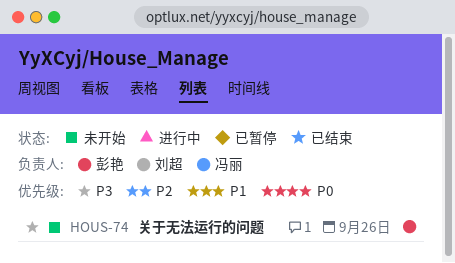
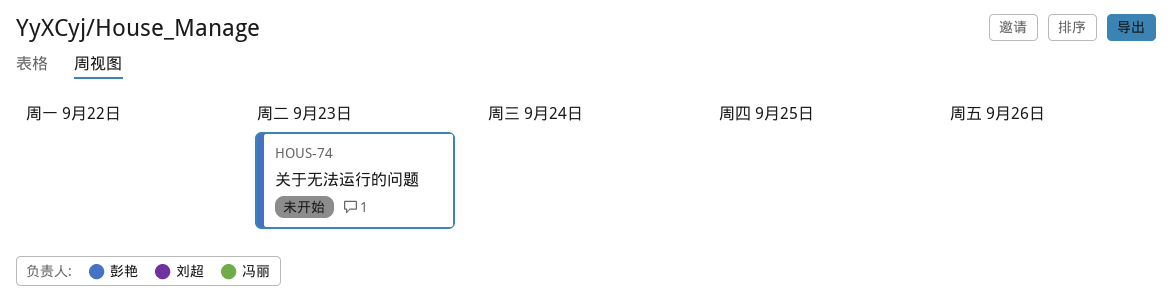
HOUS-74, due: Sep 26 -> Sep 23

